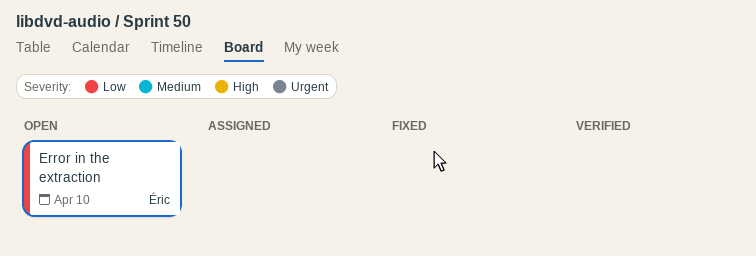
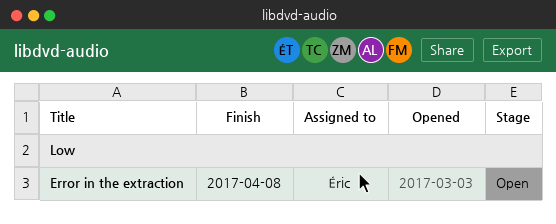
Error in the extraction, due: Apr 10 -> Apr 8

